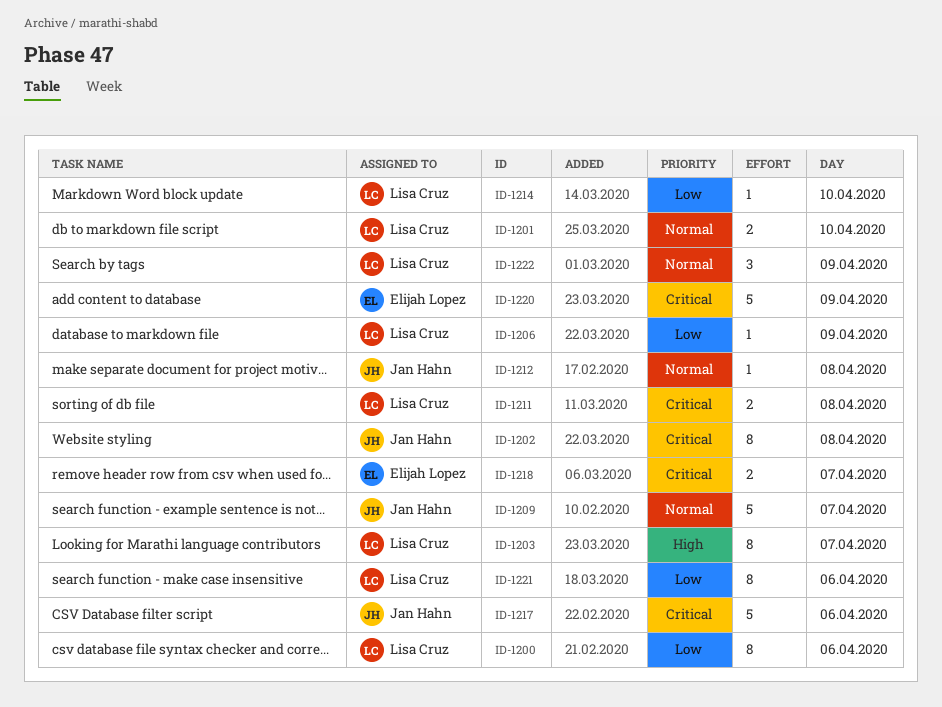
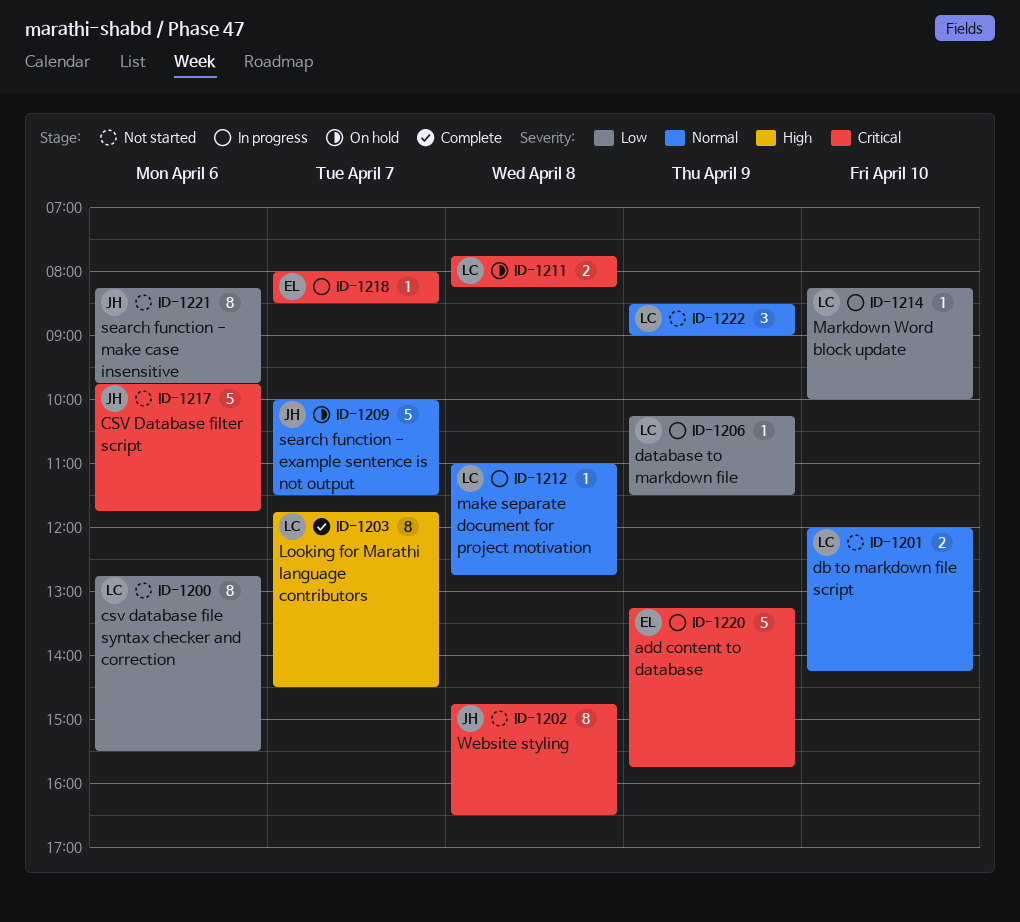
ID-1212, owner: Jan Hahn -> Lisa Cruz
ID-1218, estimate: 2 -> 1
ID-1221, owner: Lisa Cruz -> Jan Hahn

